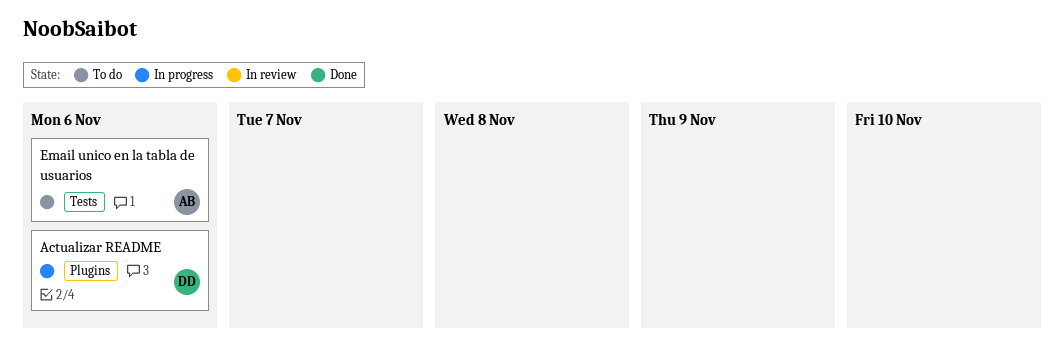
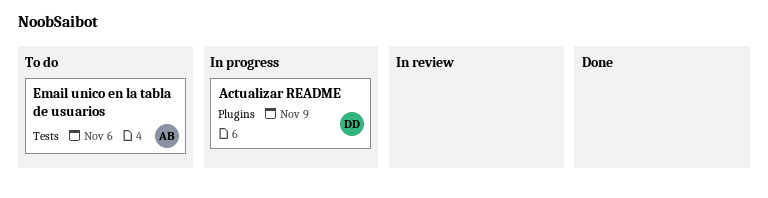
Actualizar README, due: Nov 6 -> Nov 9

